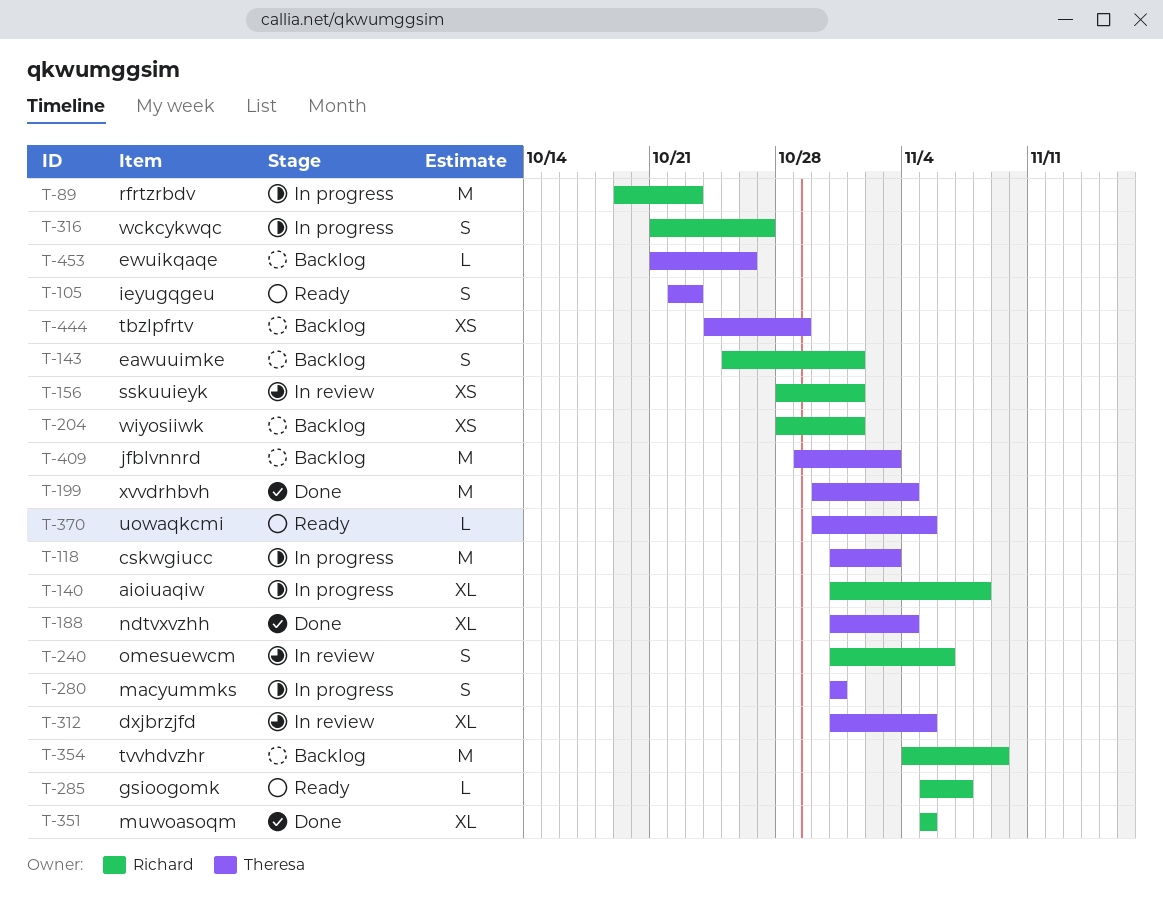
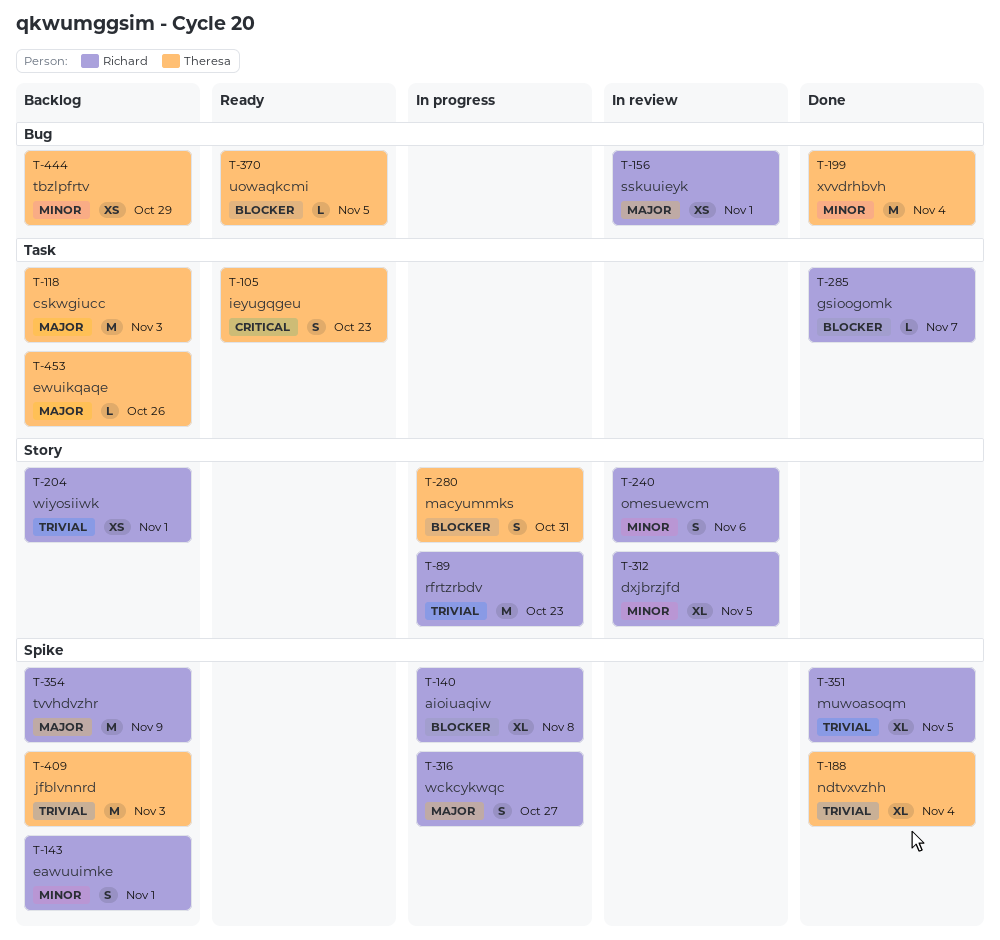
T-118, status: In progress -> Backlog
T-285, status: Ready -> Done
T-312, owner: Theresa -> Richard

